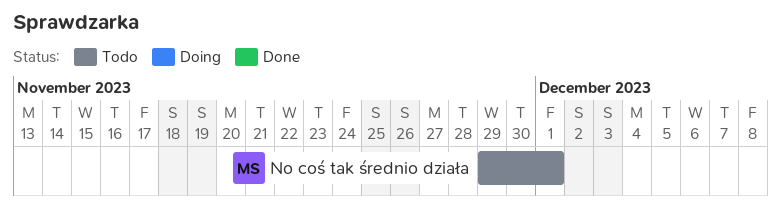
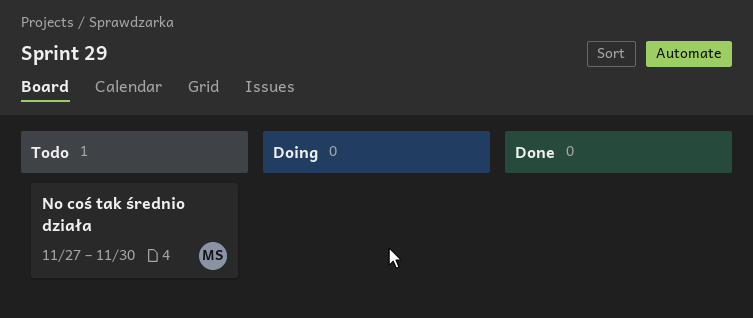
No coś tak średnio działa, start: Nov 29 -> Nov 27
No coś tak średnio działa, due: Dec 1 -> Nov 30

